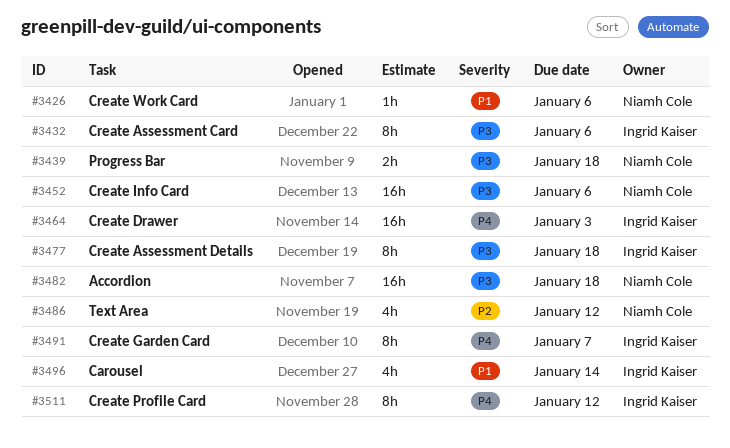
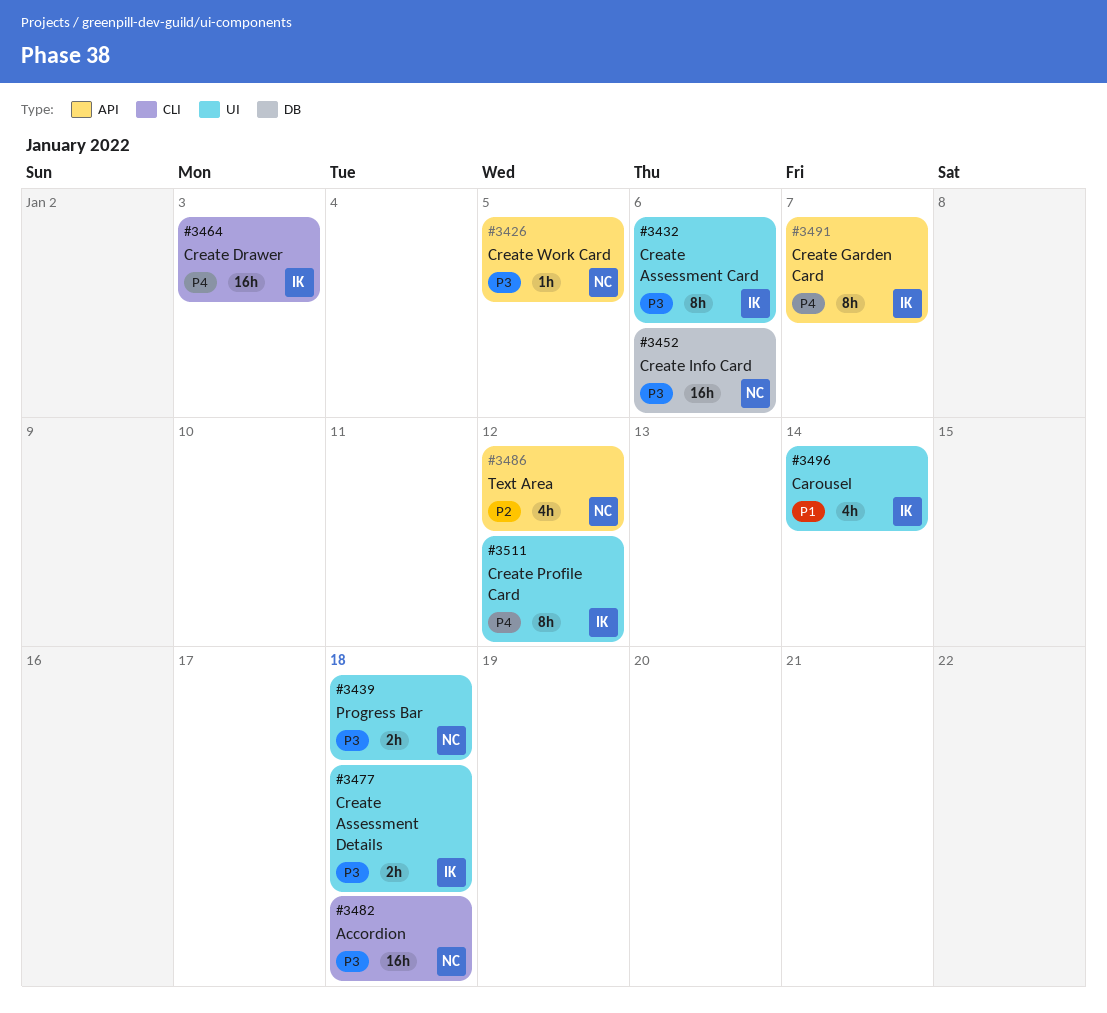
#3426, priority: P1 -> P3
#3426, due: Jan 6 -> Jan 5
#3477, estimate: 8h -> 2h

